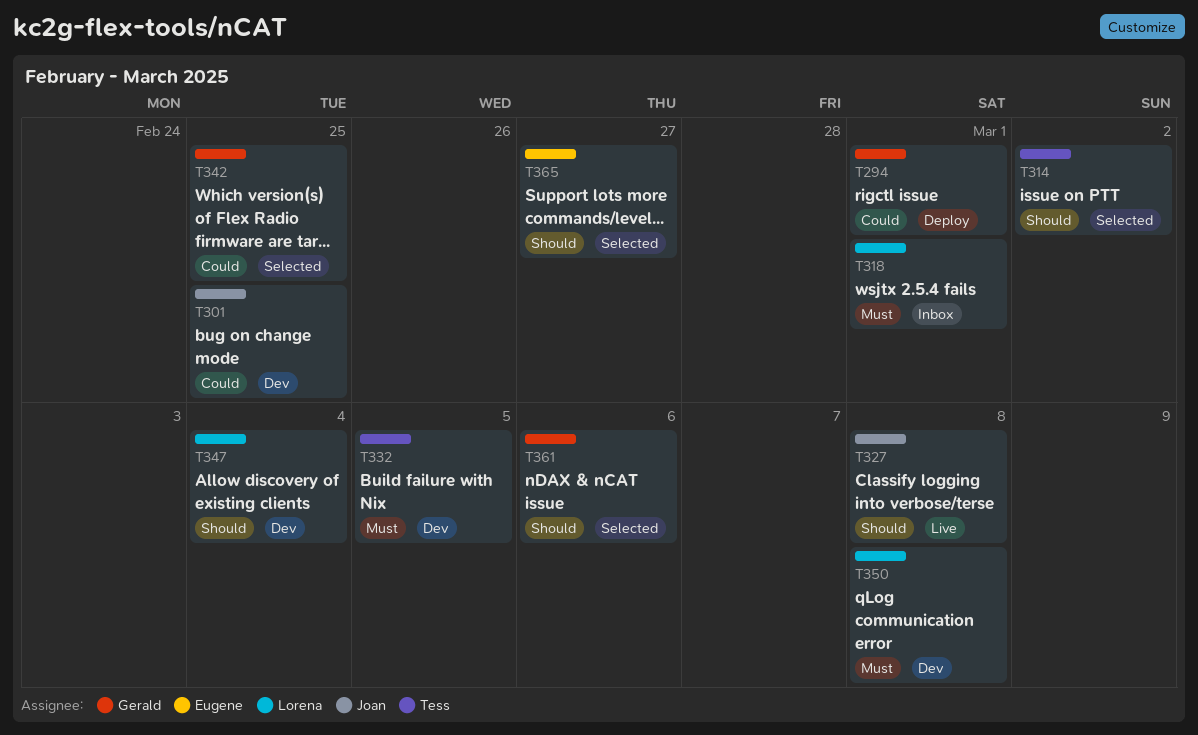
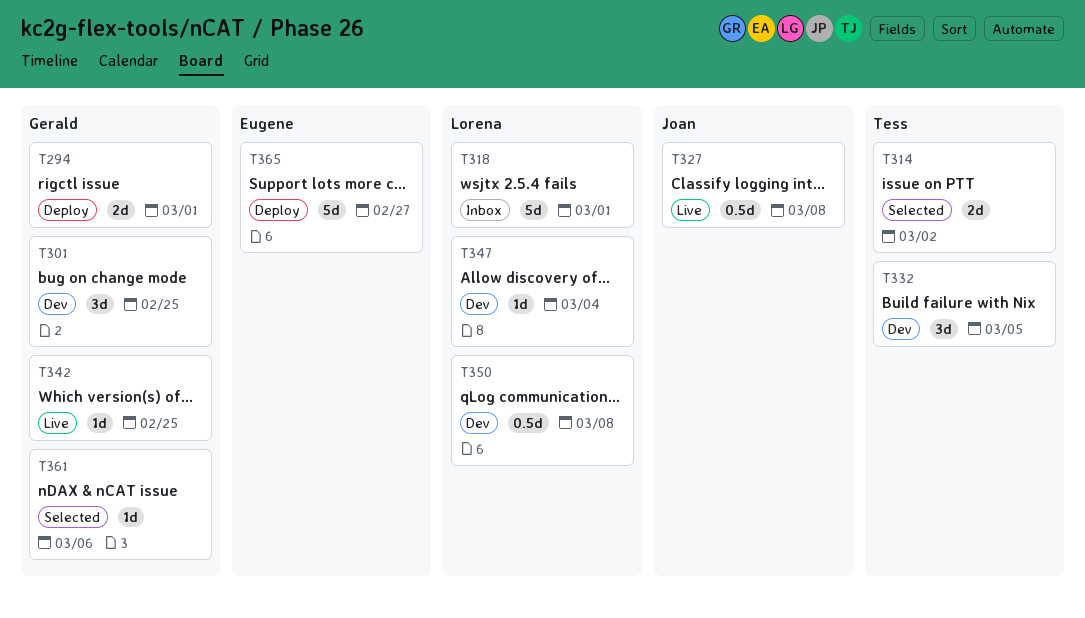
T301, owner: Joan -> Gerald
T342, status: Selected -> Live
T365, status: Selected -> Deploy

